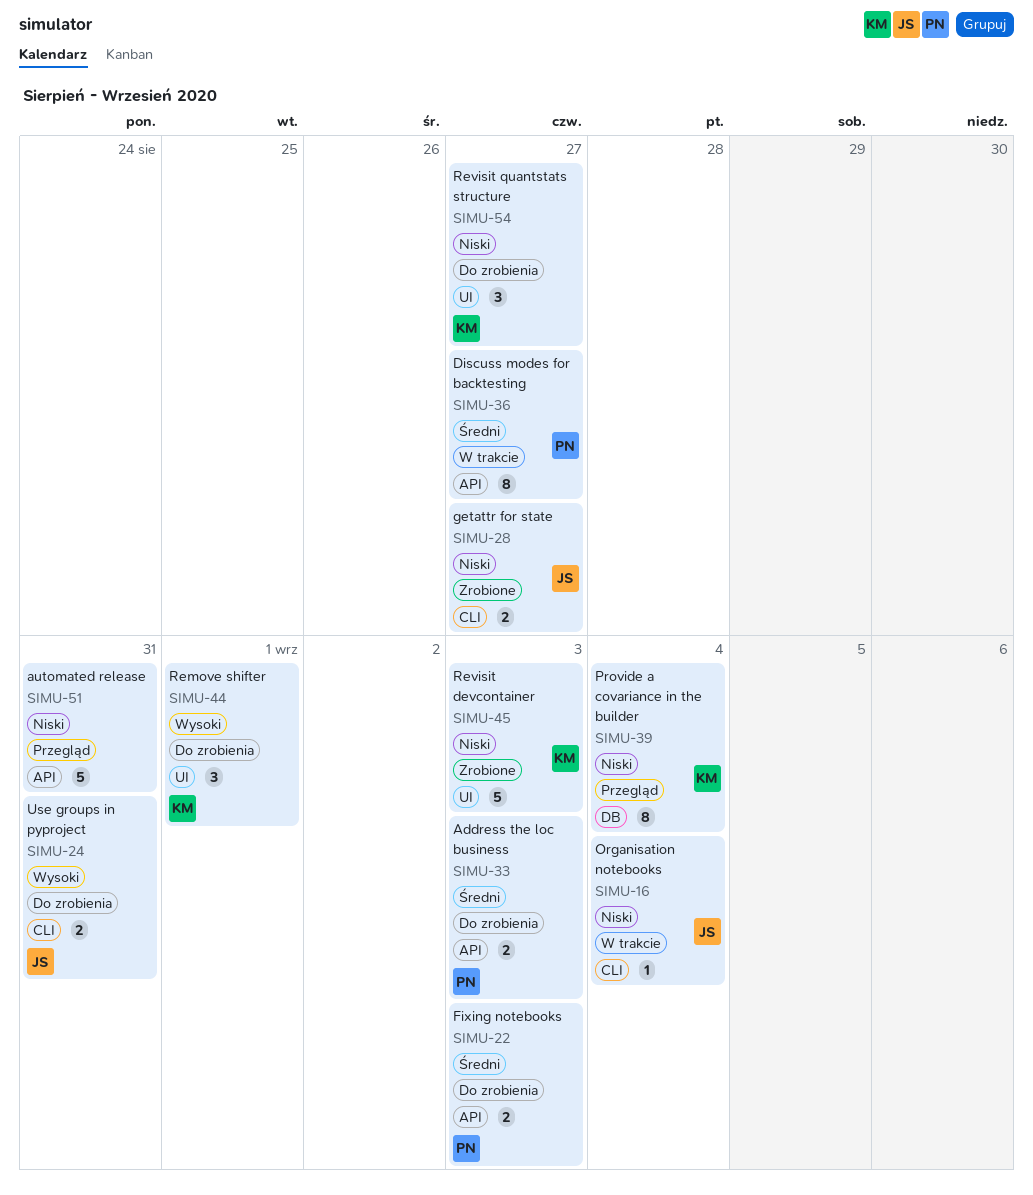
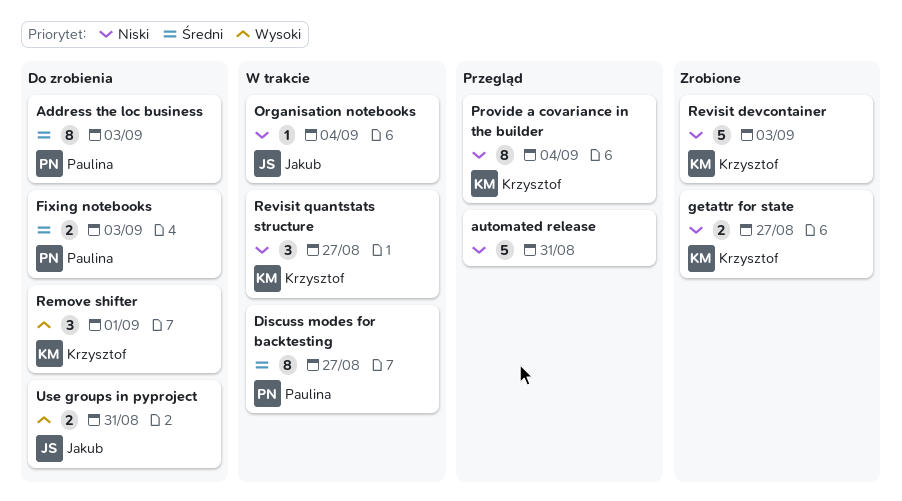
Address the loc business, estimate: 2 -> 8
getattr for state, owner: Jakub -> Krzysztof
Revisit quantstats structure, status: Do zrobienia -> W trakcie

